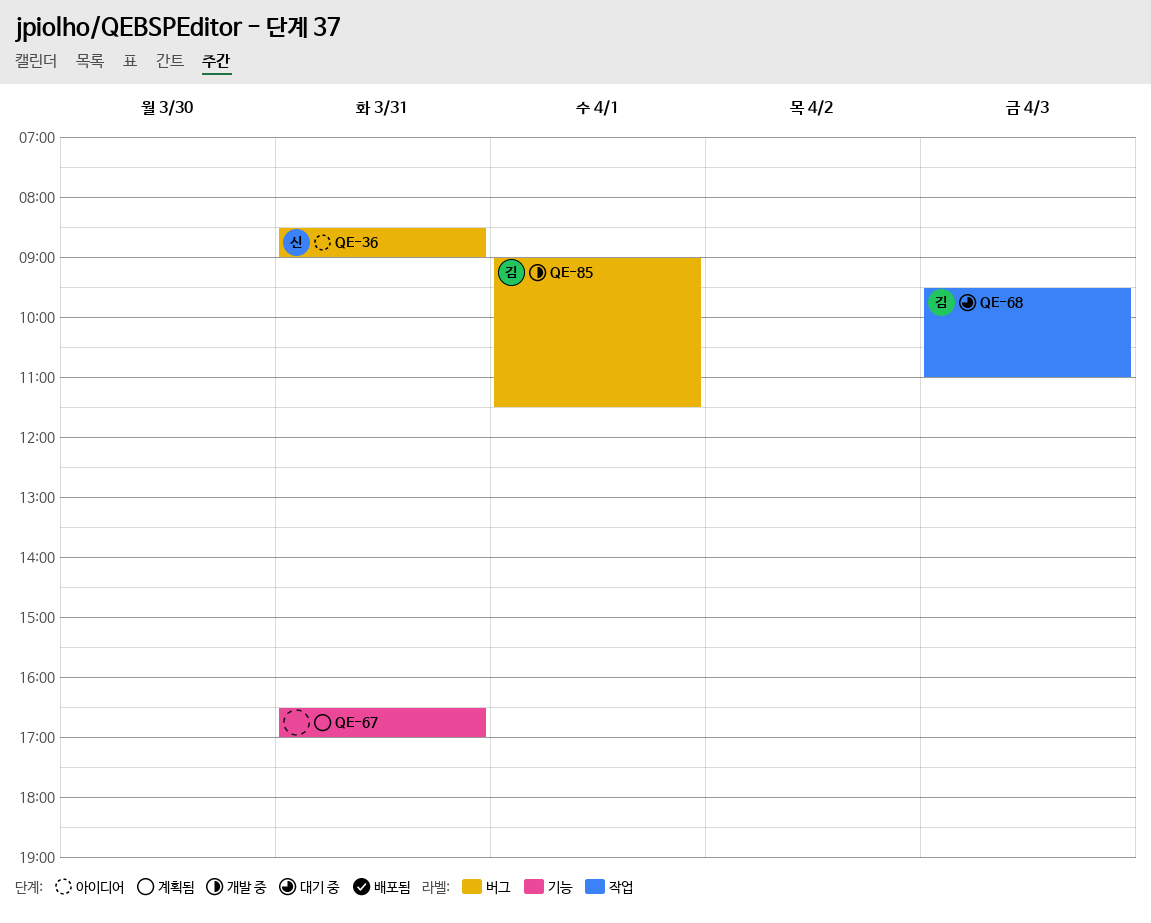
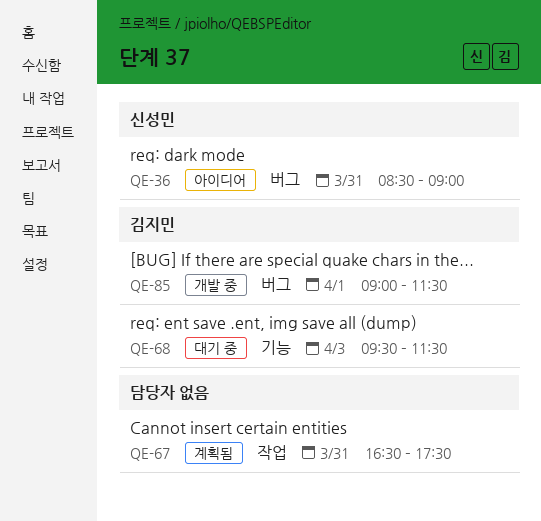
QE-67, label: 기능 -> 작업
QE-67, ends: 17:00 -> 17:30
QE-68, label: 작업 -> 기능
QE-68, ends: 11:00 -> 11:30

